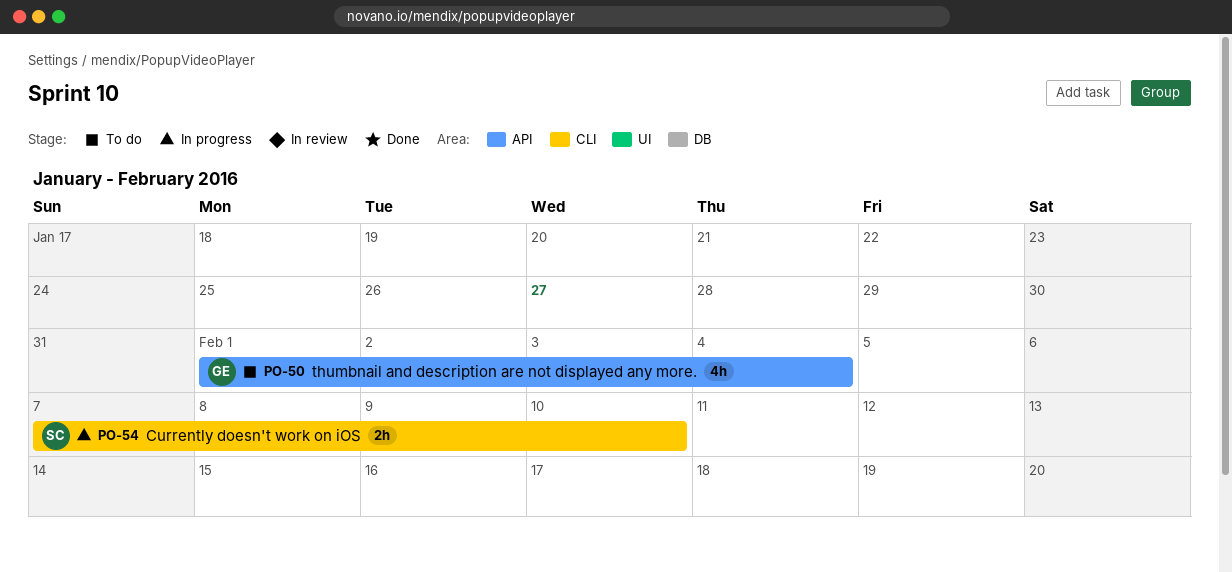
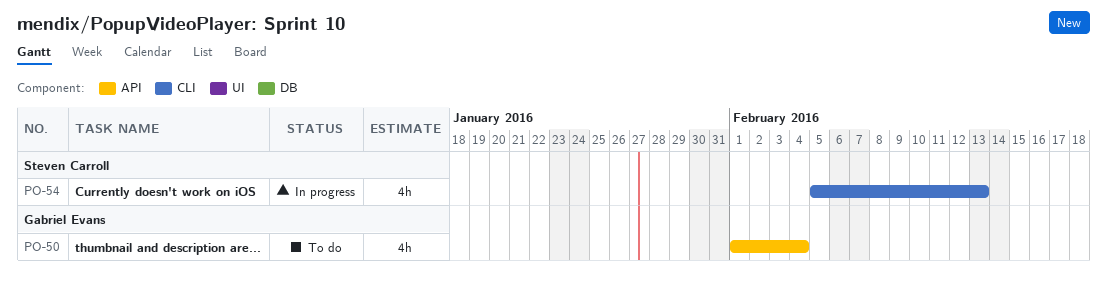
PO-54, estimate: 2h -> 4h
PO-54, start: Feb 7 -> Feb 5
PO-54, due: Feb 10 -> Feb 13

